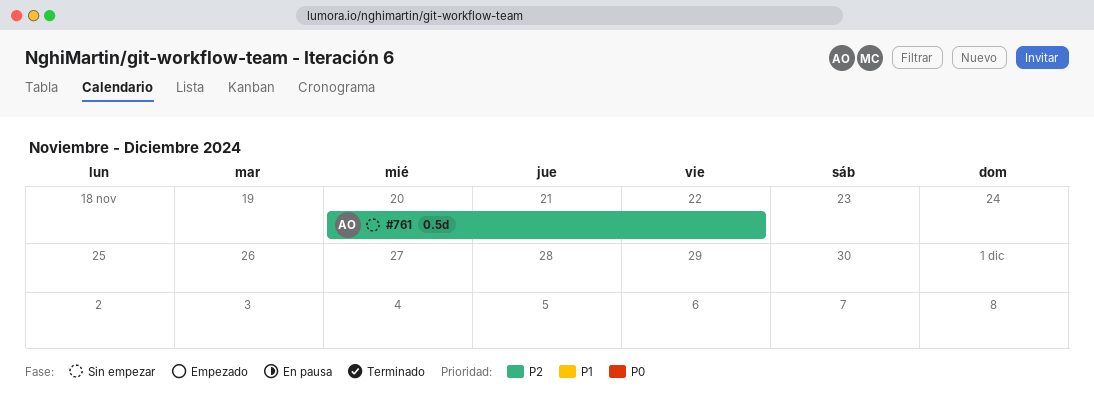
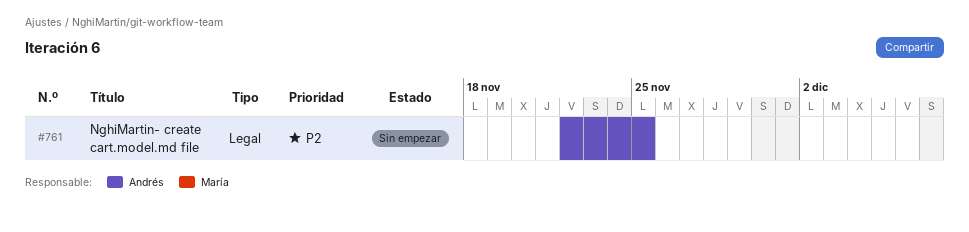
#761, start: Nov 20 -> Nov 22
#761, due: Nov 22 -> Nov 25

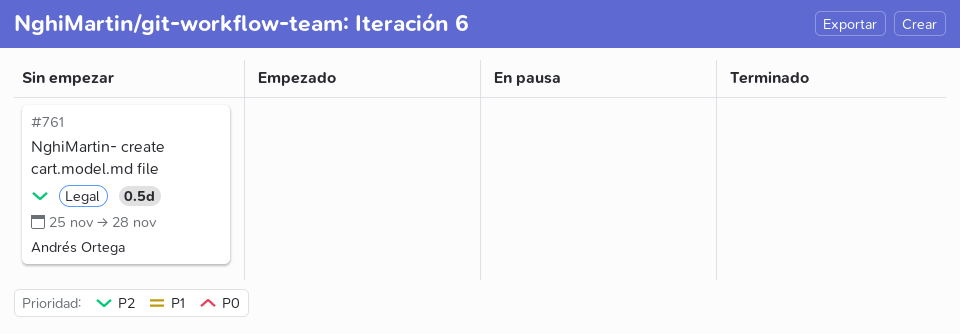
#761, start: Nov 22 -> Nov 25
#761, due: Nov 25 -> Nov 28

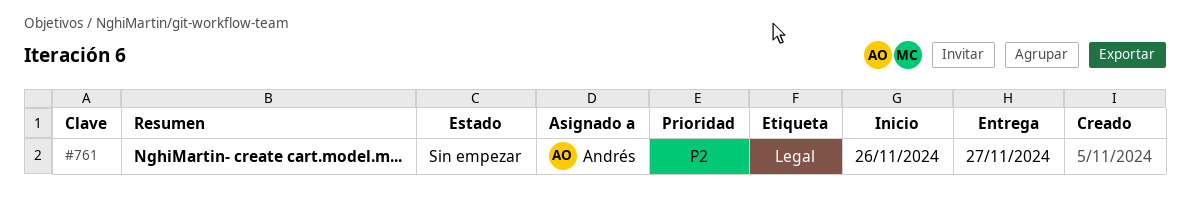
#761, start: Nov 25 -> Nov 26
#761, due: Nov 28 -> Nov 27

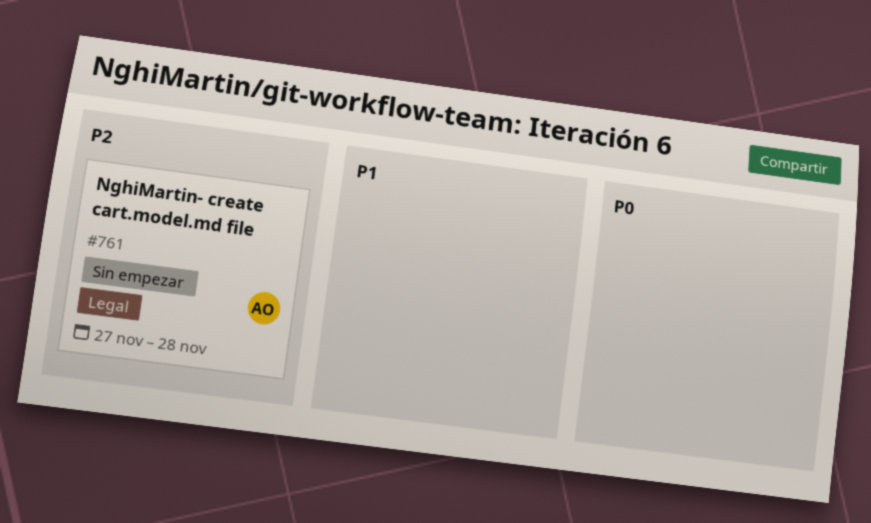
#761, start: Nov 26 -> Nov 27
#761, due: Nov 27 -> Nov 28

